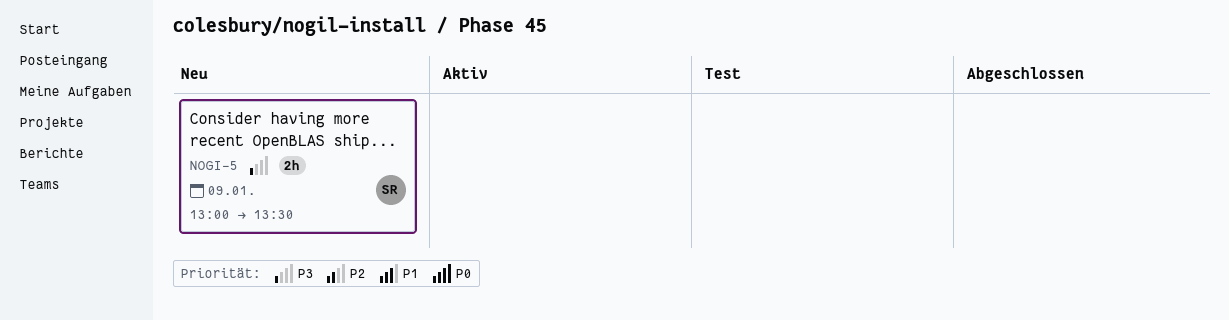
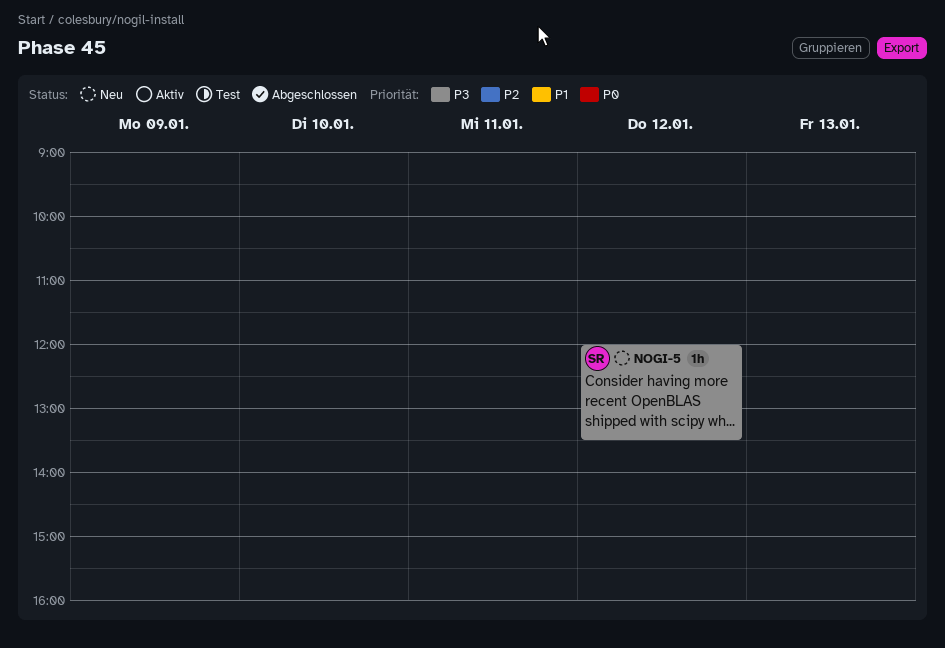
NOGI-5, estimate: 2h -> 1h
NOGI-5, day: Jan 9 -> Jan 12
NOGI-5, begins: 13:00 -> 12:00

